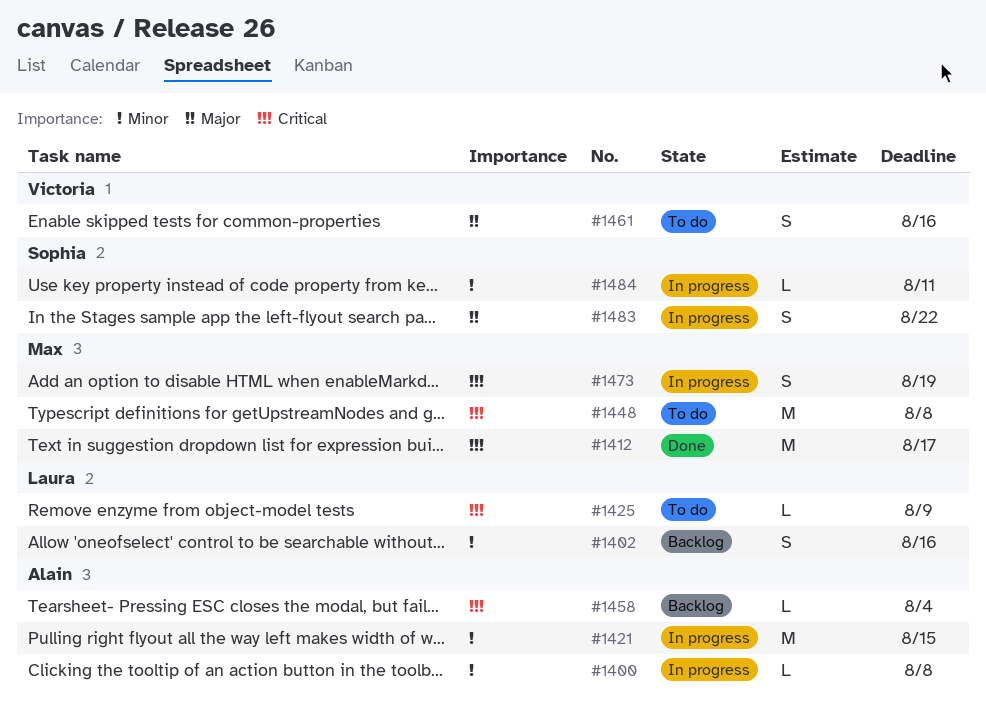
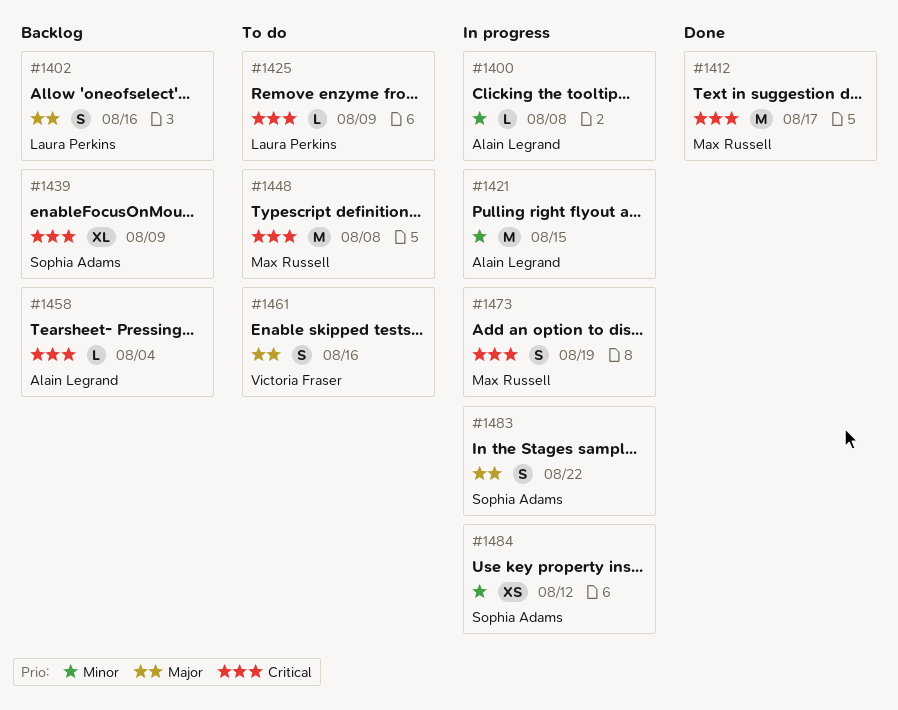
#1402, priority: Minor -> Major
#1439: none -> present
#1484, estimate: L -> XS
#1484, due: Aug 11 -> Aug 12

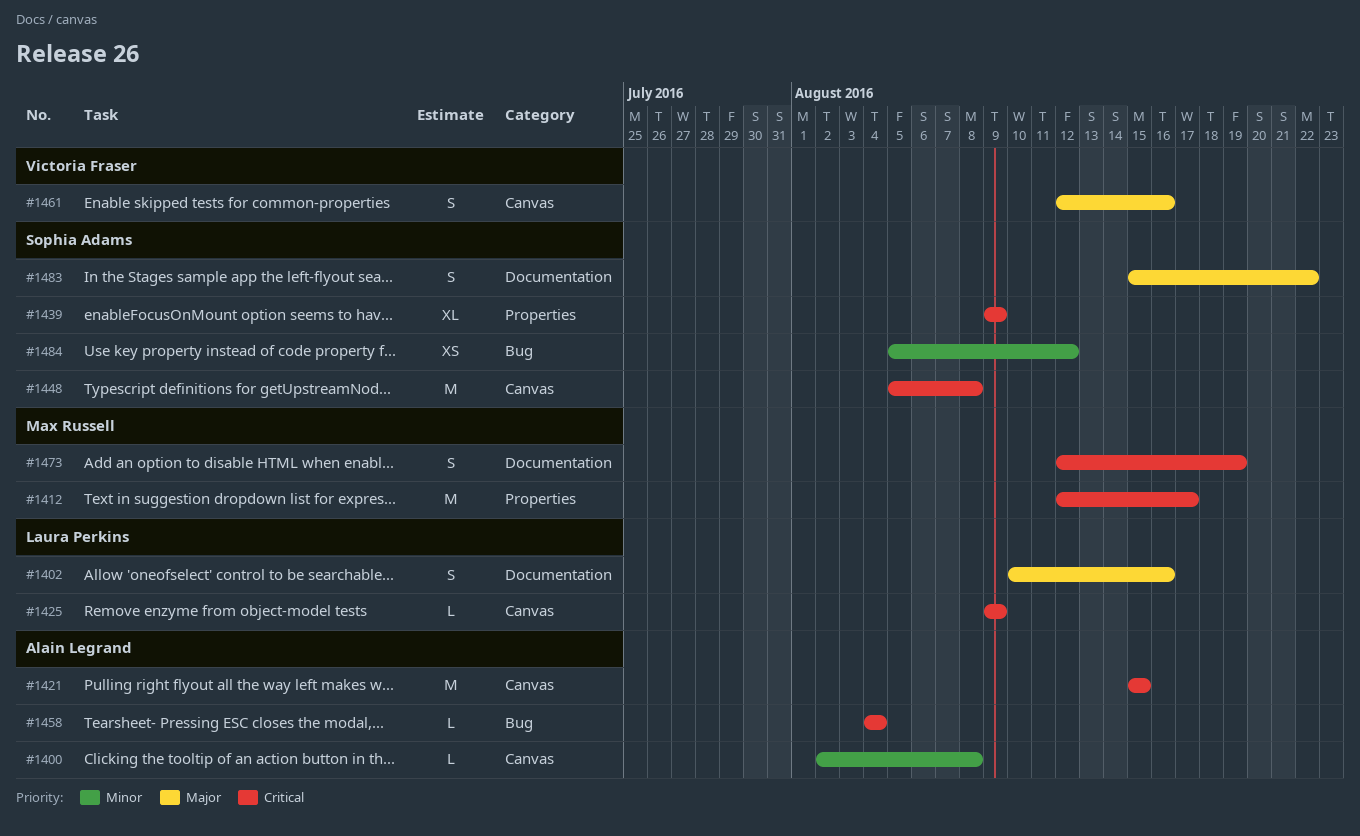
#1421, priority: Minor -> Critical
#1448, owner: Max Russell -> Sophia Adams

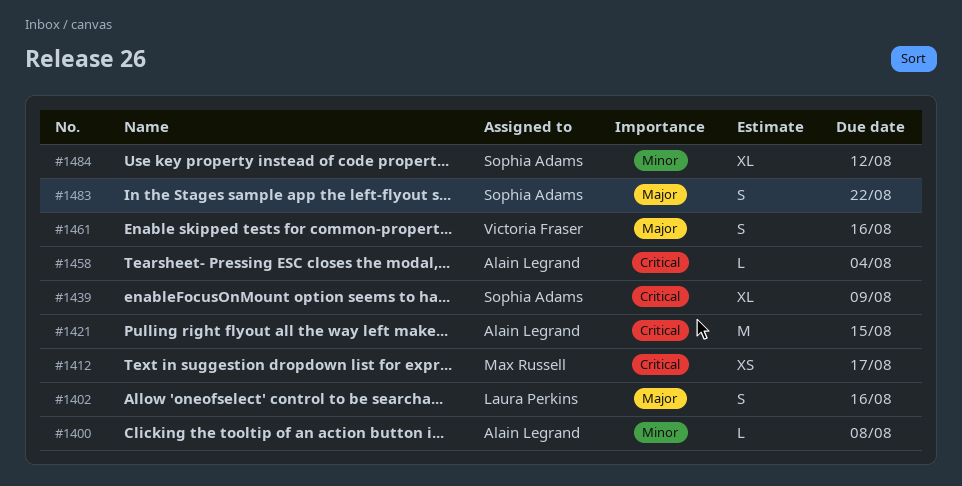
#1412, estimate: M -> XS
#1425: present -> none
#1448: present -> none
#1473: present -> none
#1484, estimate: XS -> XL

